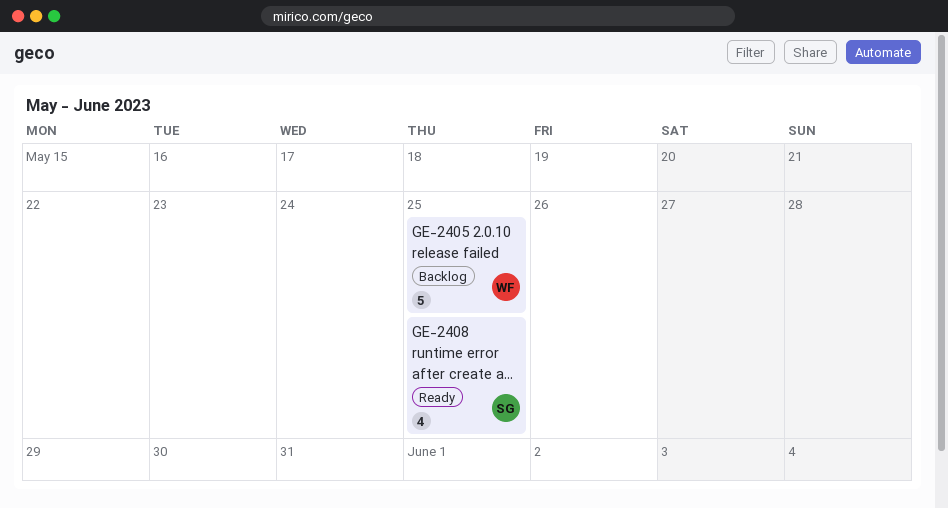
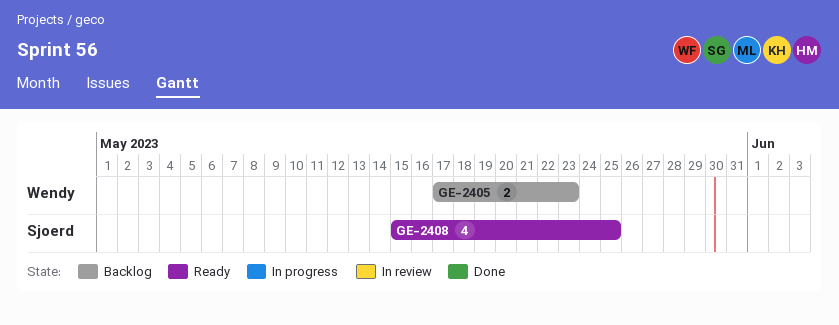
GE-2405, estimate: 5 -> 2
GE-2405, due: May 25 -> May 23

